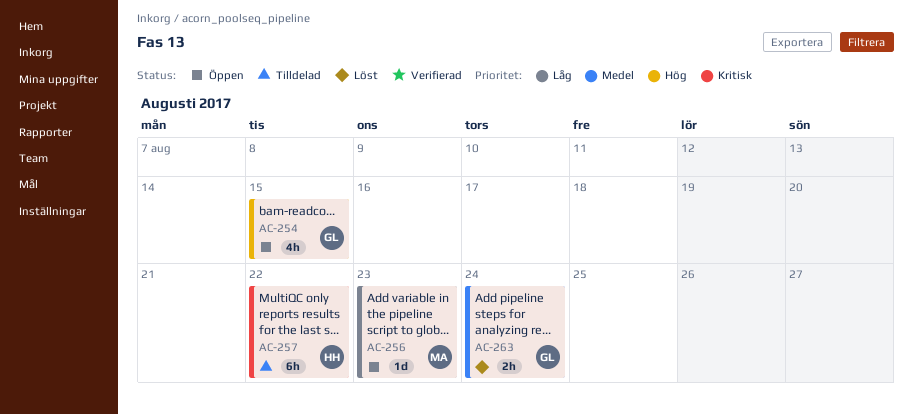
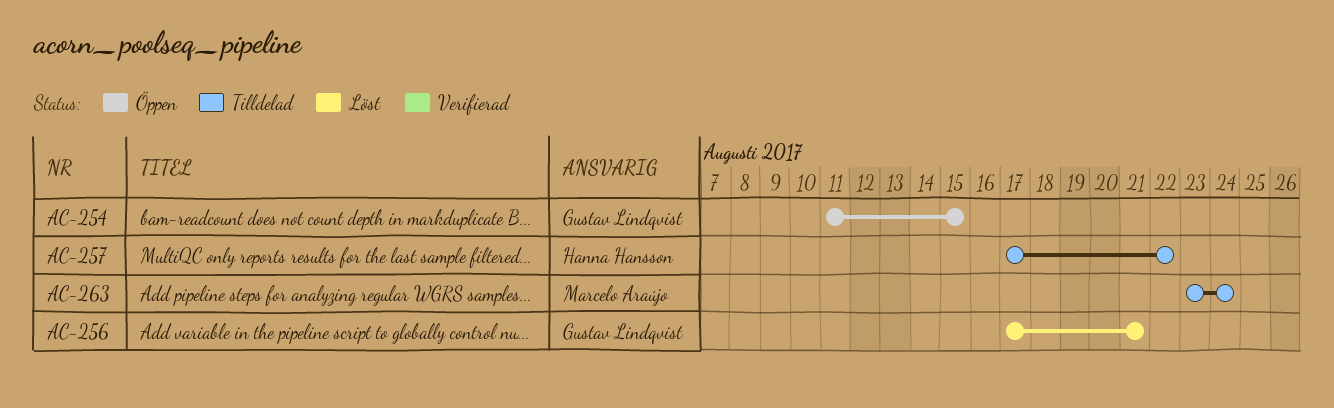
AC-256, status: Öppen -> Löst
AC-256, owner: Marcelo Araújo -> Gustav Lindqvist
AC-256, due: Aug 23 -> Aug 21
AC-263, status: Löst -> Tilldelad
AC-263, owner: Gustav Lindqvist -> Marcelo Araújo

